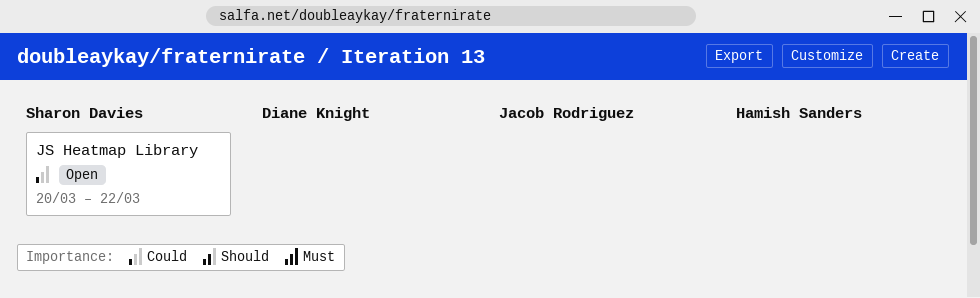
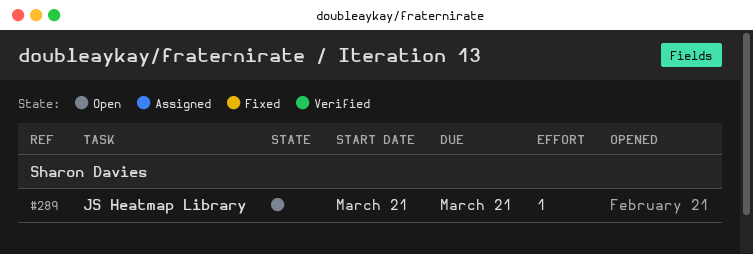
JS Heatmap Library, start: Mar 20 -> Mar 21
JS Heatmap Library, due: Mar 22 -> Mar 21

